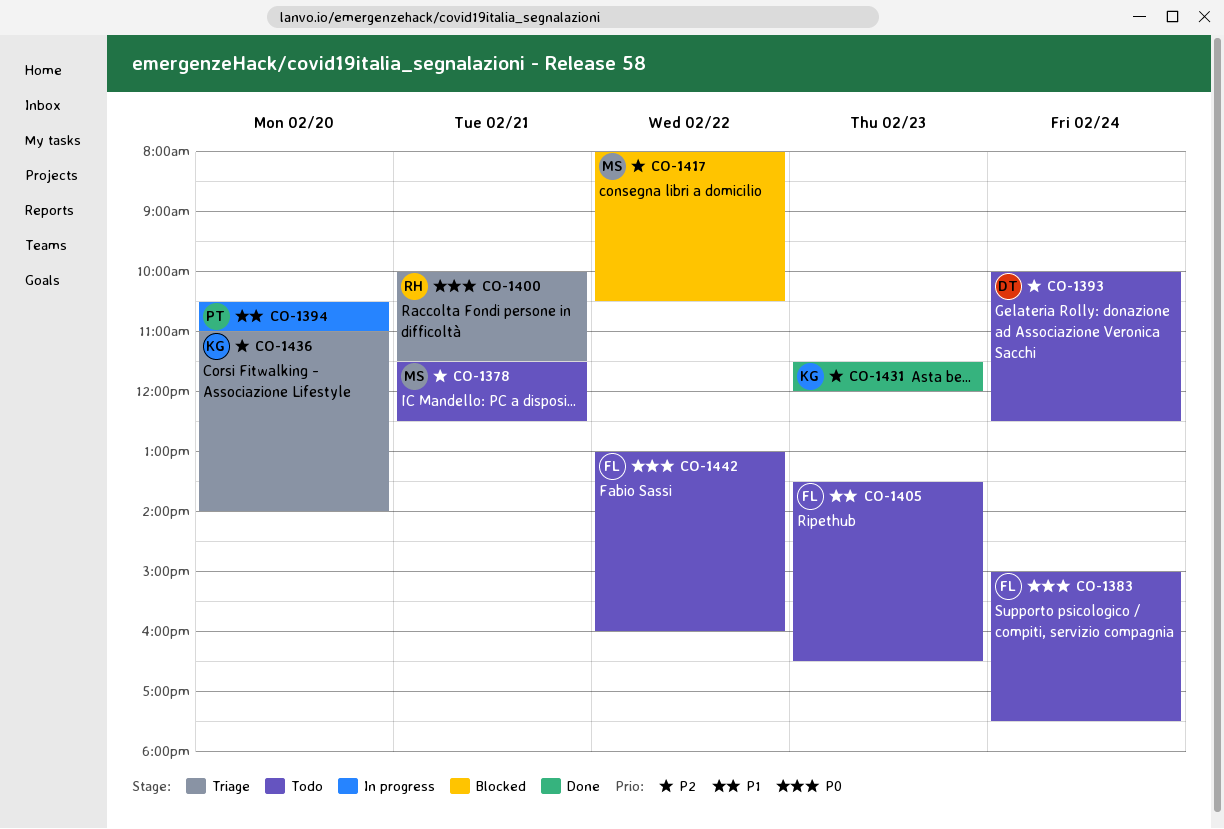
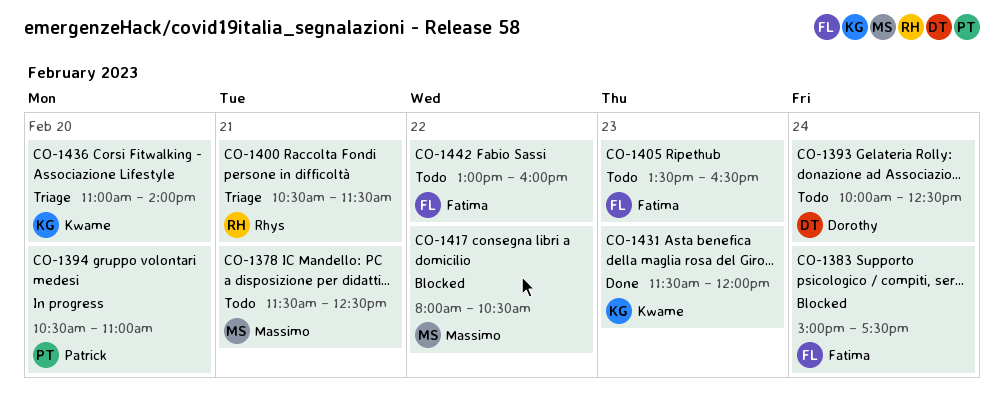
CO-1383, status: Todo -> Blocked
CO-1400, begins: 10:00 -> 10:30

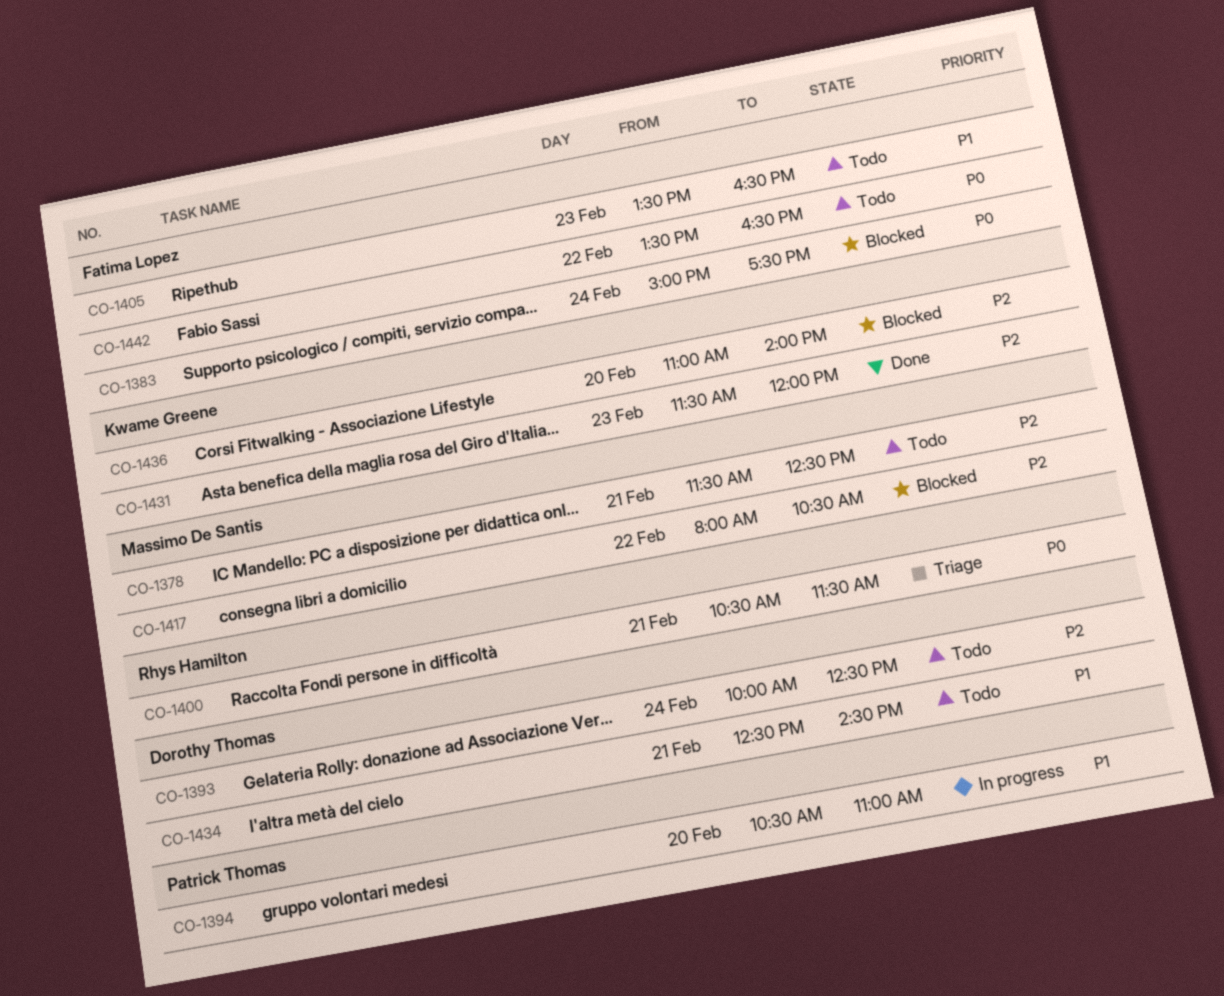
CO-1434: none -> present
CO-1436, status: Triage -> Blocked
CO-1442, begins: 13:00 -> 13:30
CO-1442, ends: 16:00 -> 16:30

